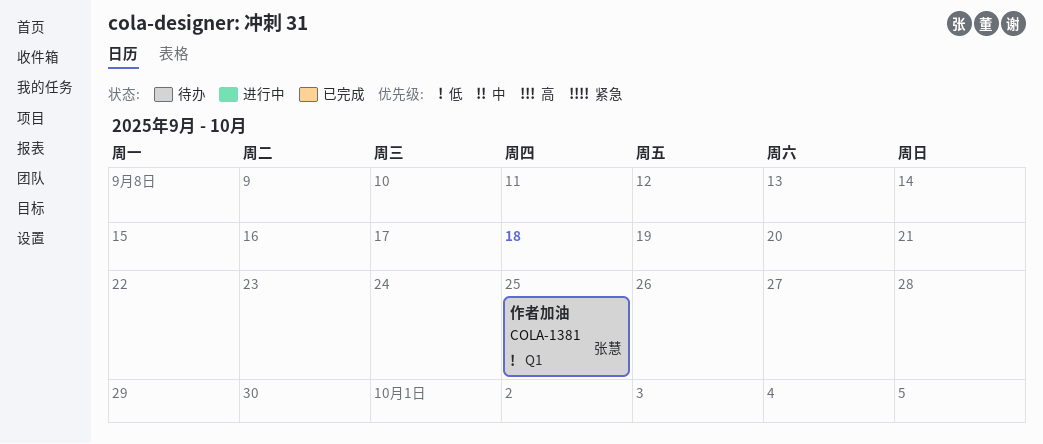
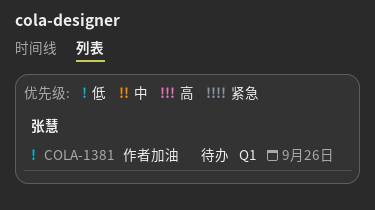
COLA-1381, due: Sep 25 -> Sep 26

